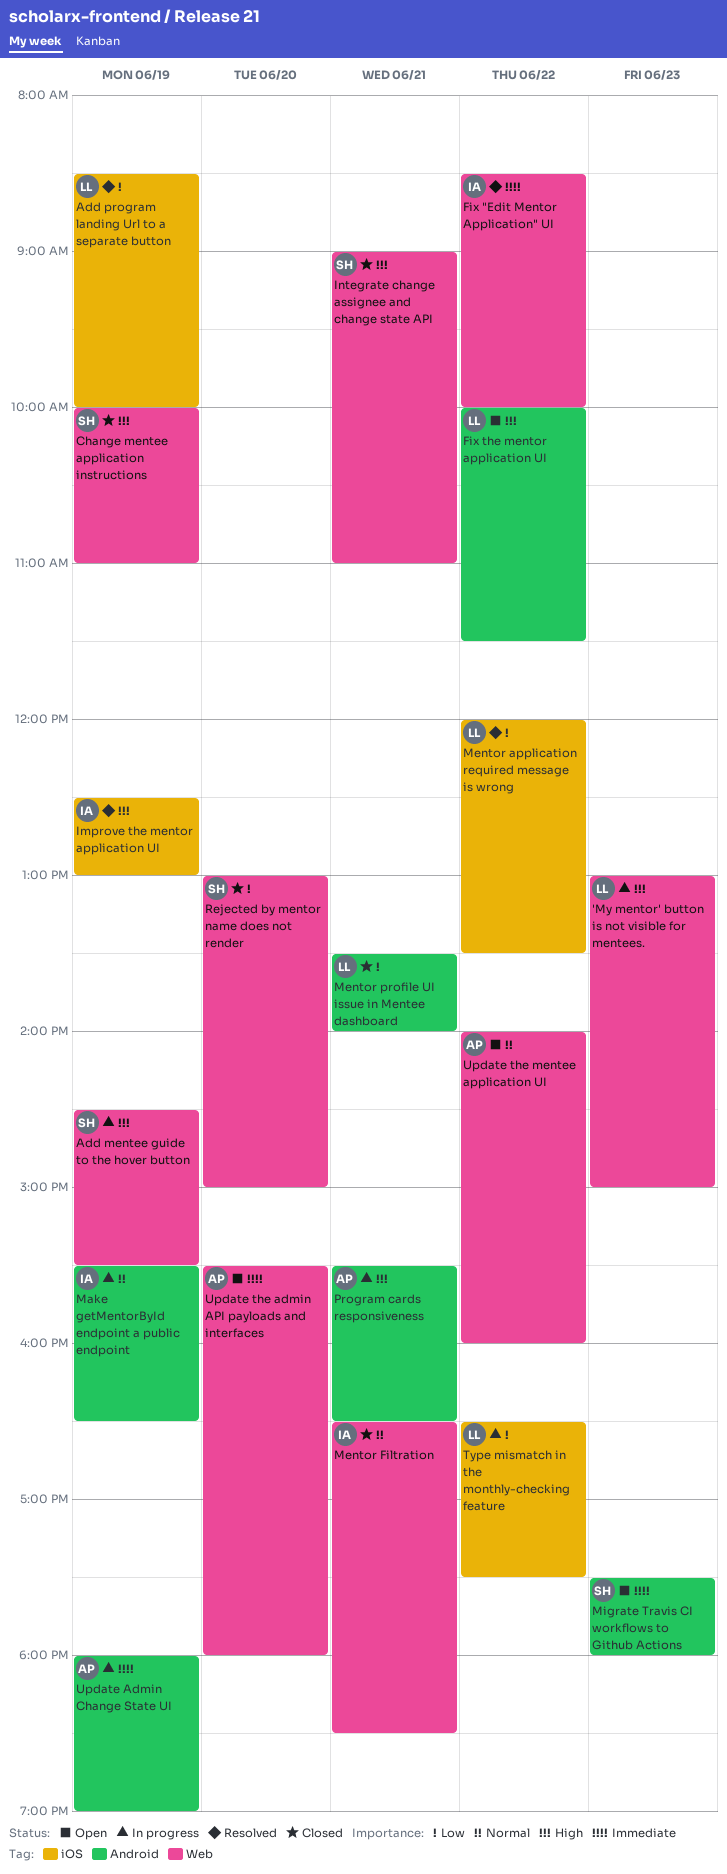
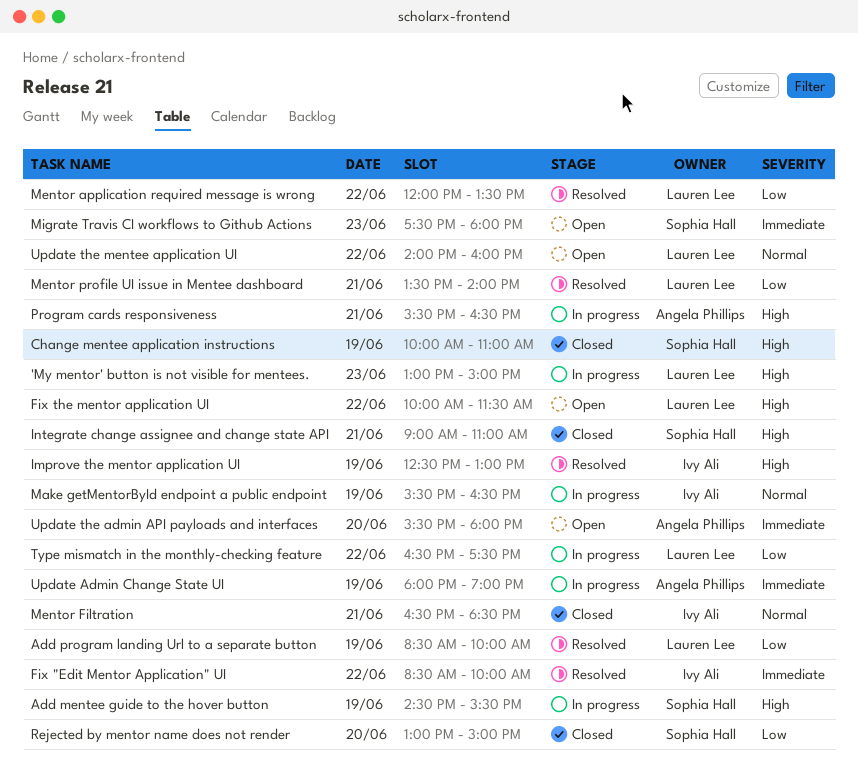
Mentor profile UI issue in Mentee dashboard, status: Closed -> Resolved
Update the mentee application UI, owner: Angela Phillips -> Lauren Lee

